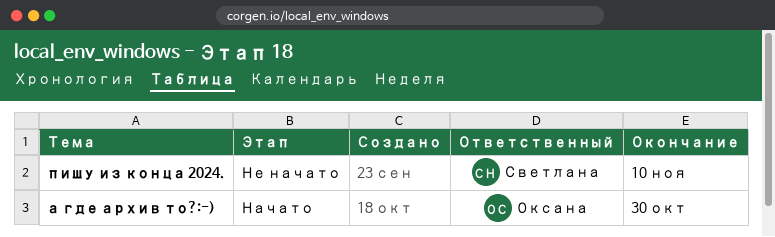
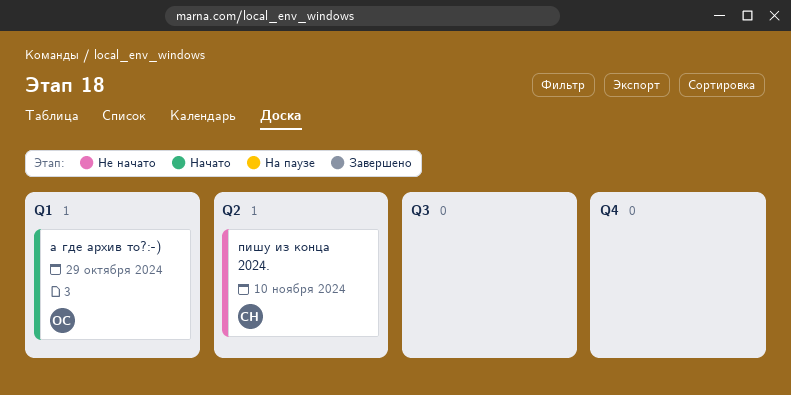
а где архив то?:-), due: Oct 30 -> Oct 29

